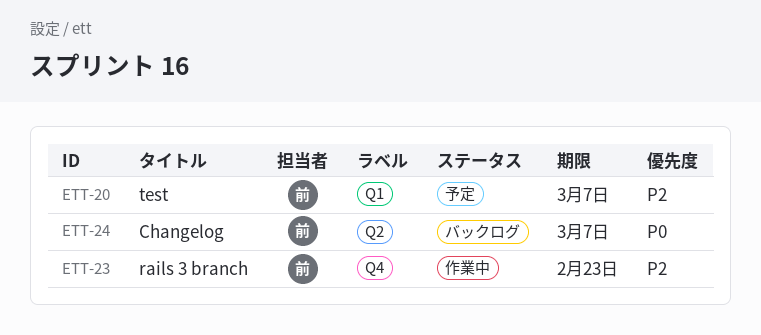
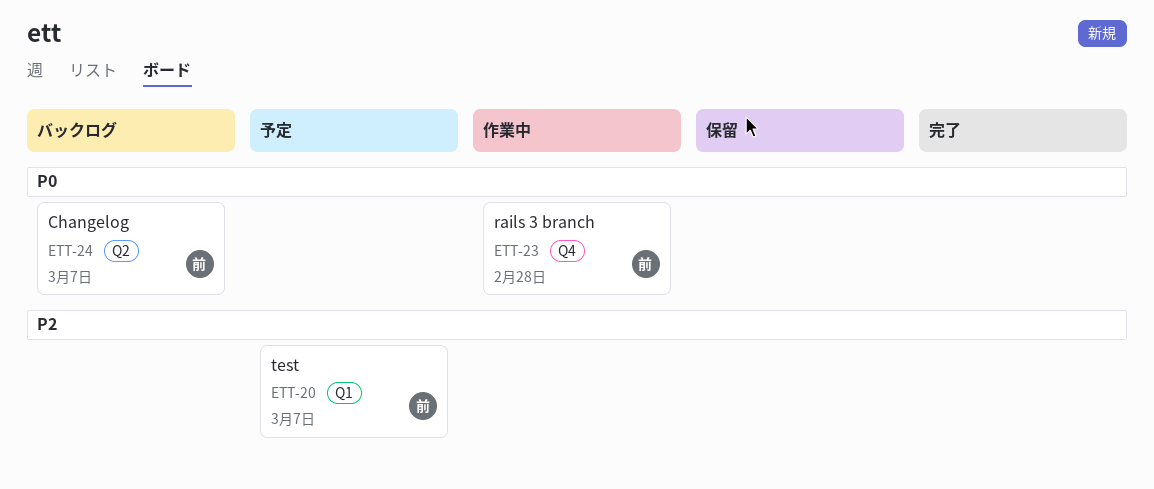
ETT-23, priority: P2 -> P0
ETT-23, due: Feb 23 -> Feb 28

